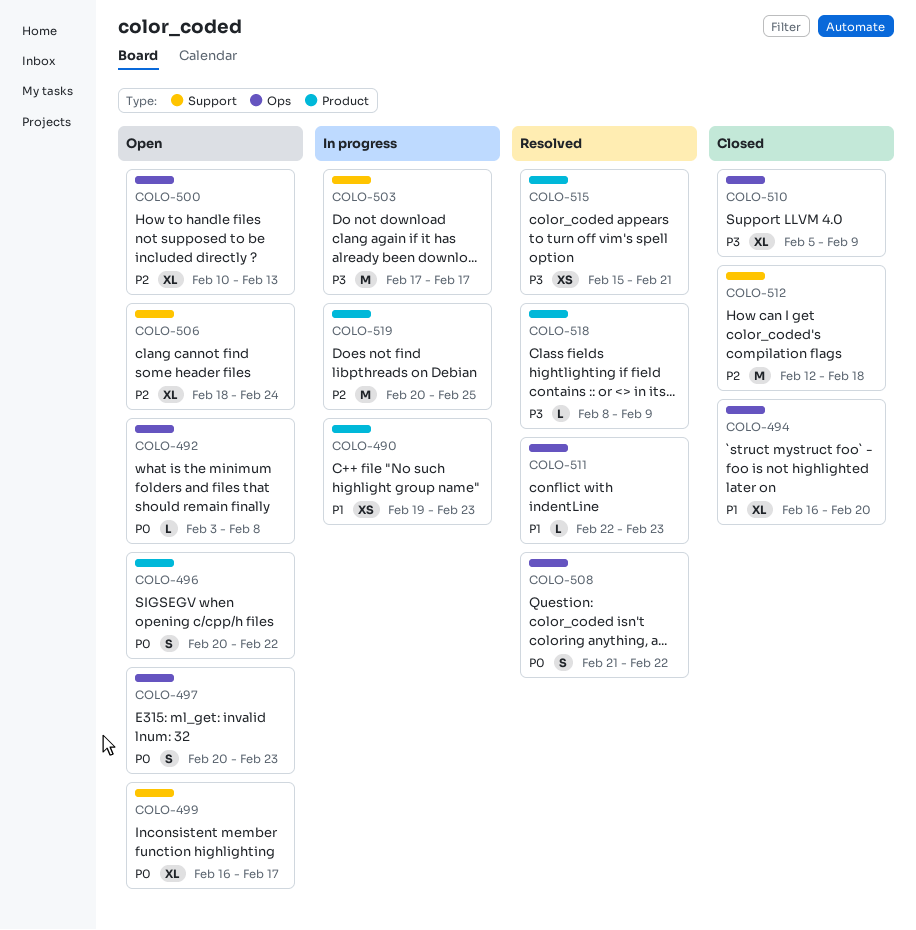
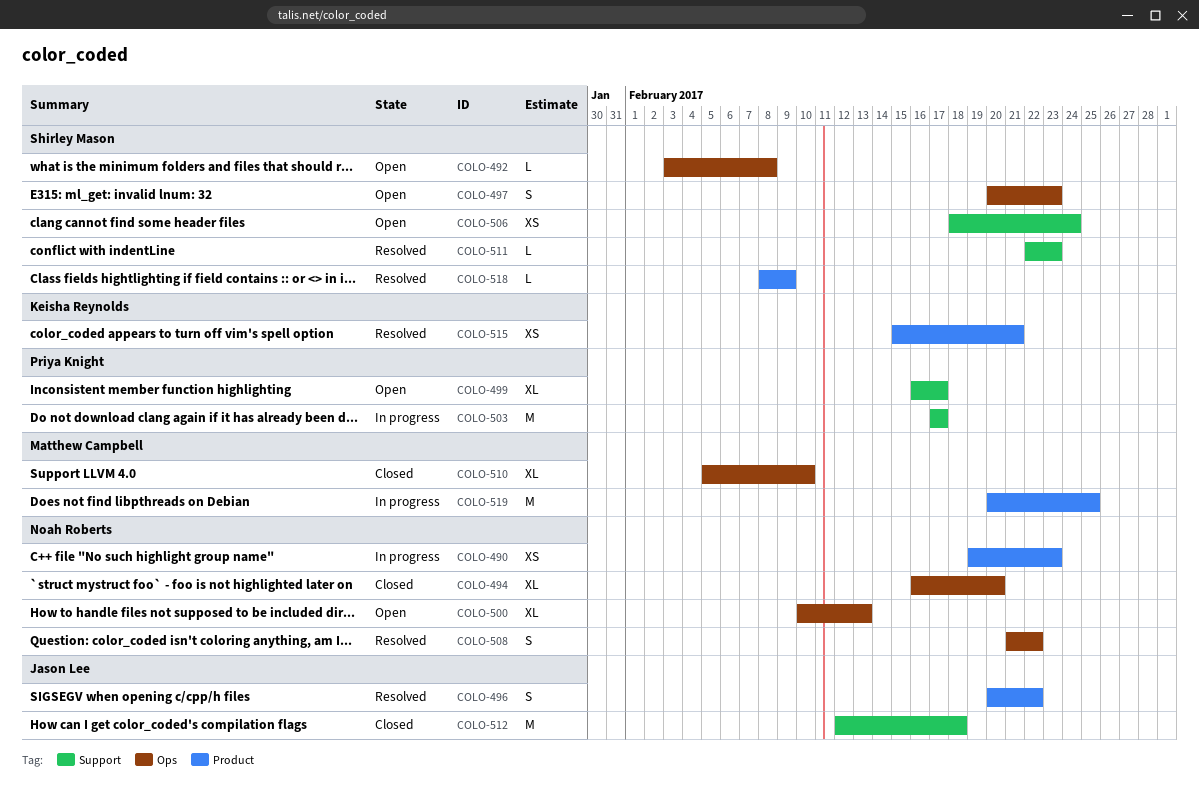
COLO-496, status: Open -> Resolved
COLO-506, estimate: XL -> XS
COLO-510, due: Feb 9 -> Feb 10
COLO-511, label: Ops -> Support

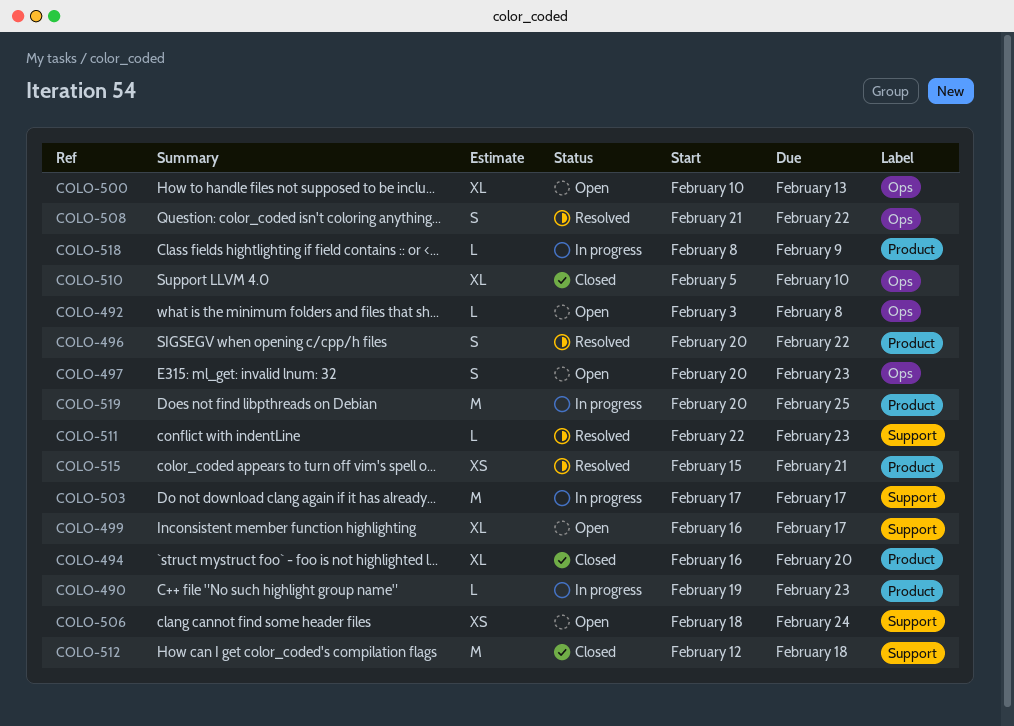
COLO-490, estimate: XS -> L
COLO-494, label: Ops -> Product
COLO-518, status: Resolved -> In progress

